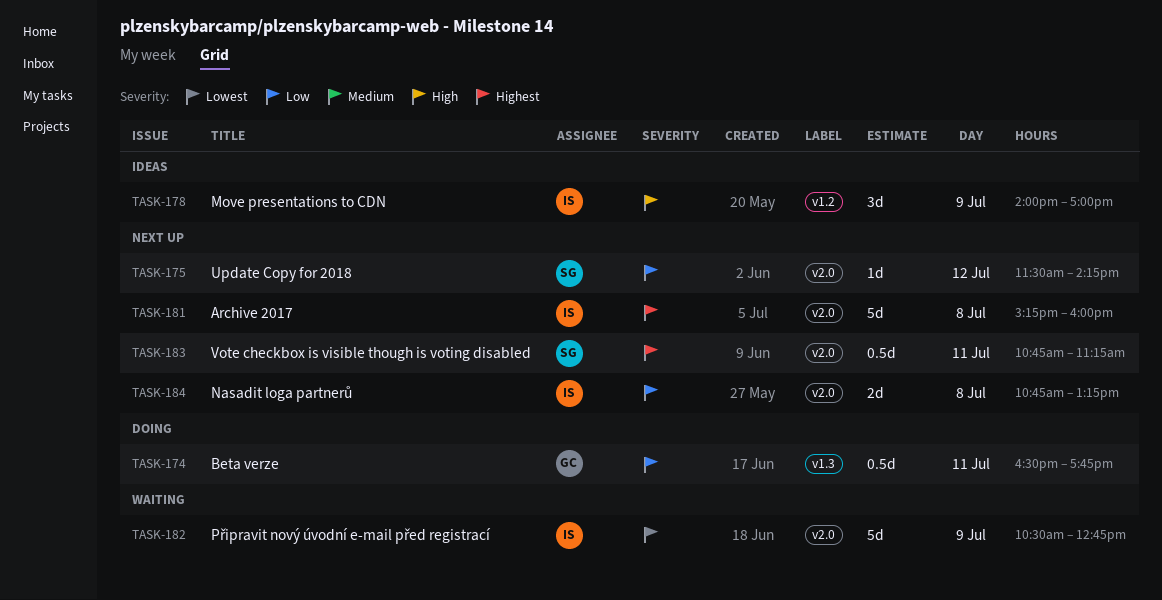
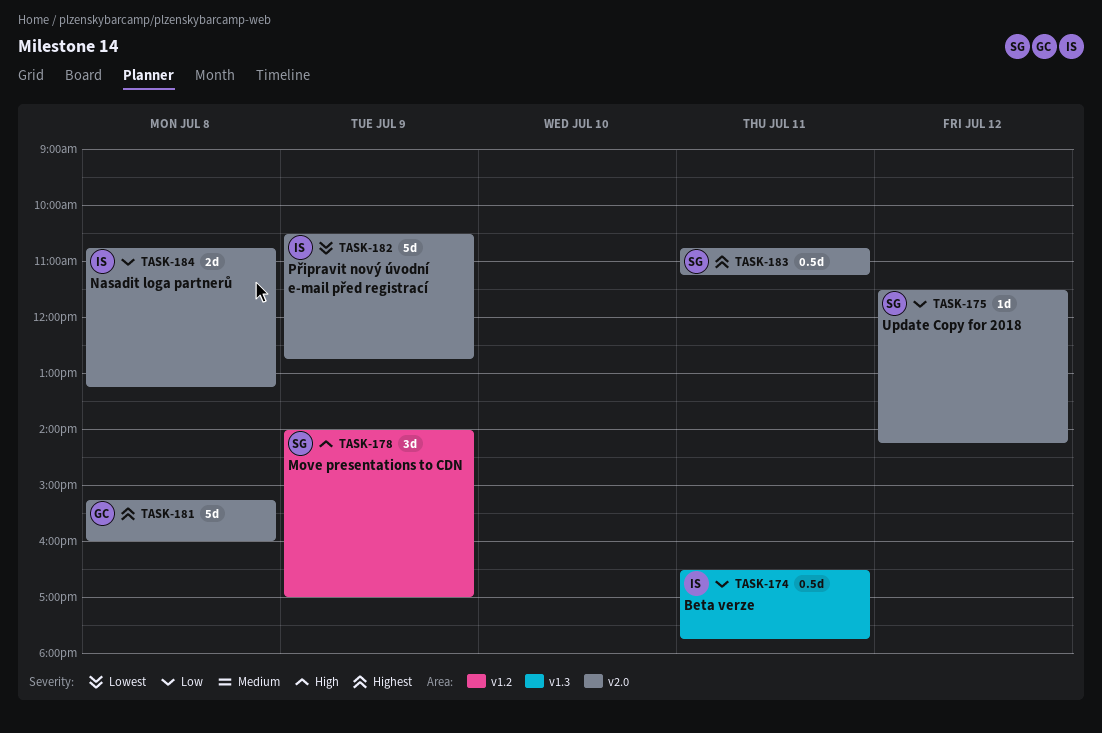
TASK-174, owner: GC -> IS
TASK-178, owner: IS -> SG
TASK-181, owner: IS -> GC

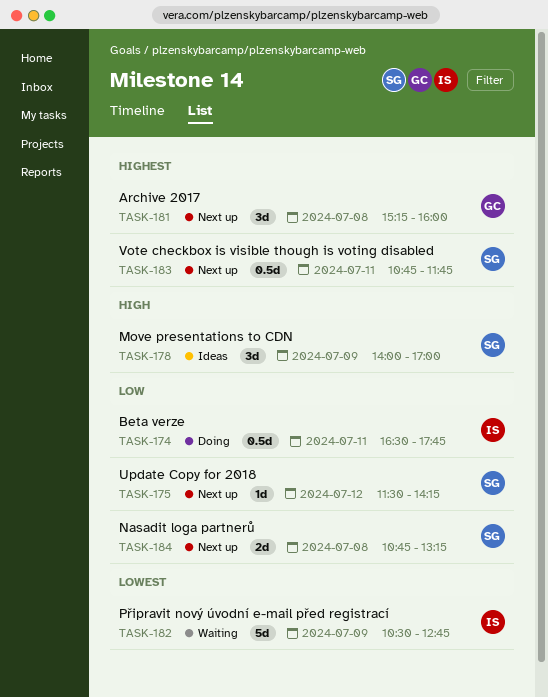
TASK-181, estimate: 5d -> 3d
TASK-183, ends: 11:15 -> 11:45
TASK-184, owner: IS -> SG

